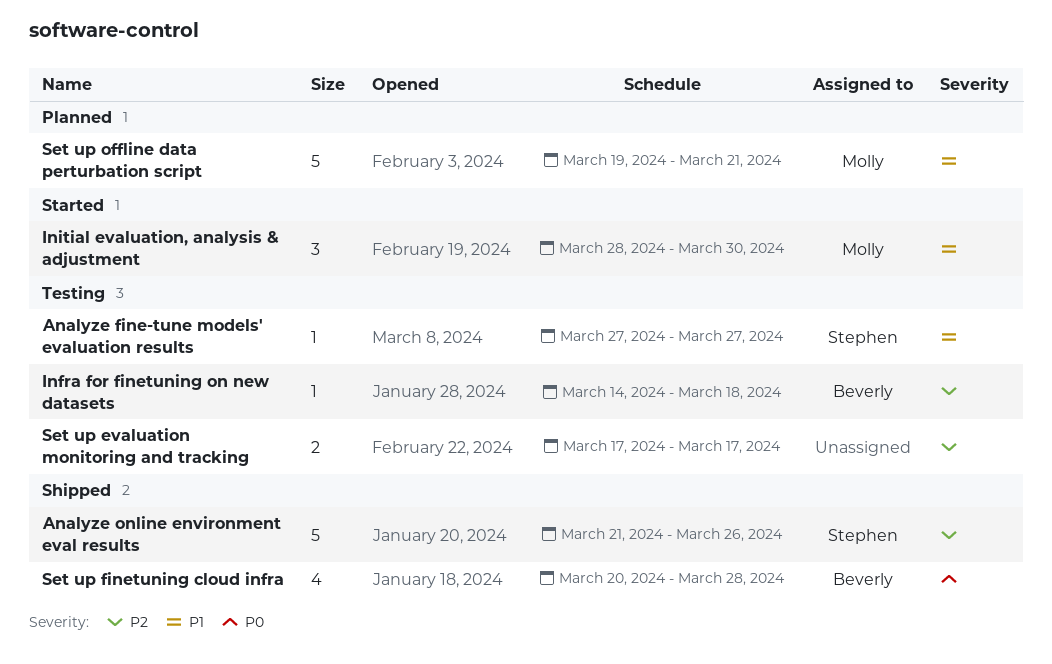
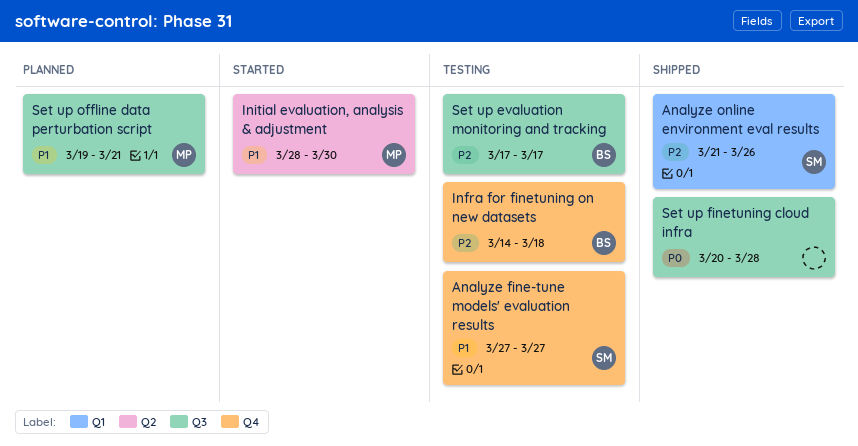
Set up evaluation monitoring and tracking, owner: none -> Beverly
Set up finetuning cloud infra, owner: Beverly -> none

